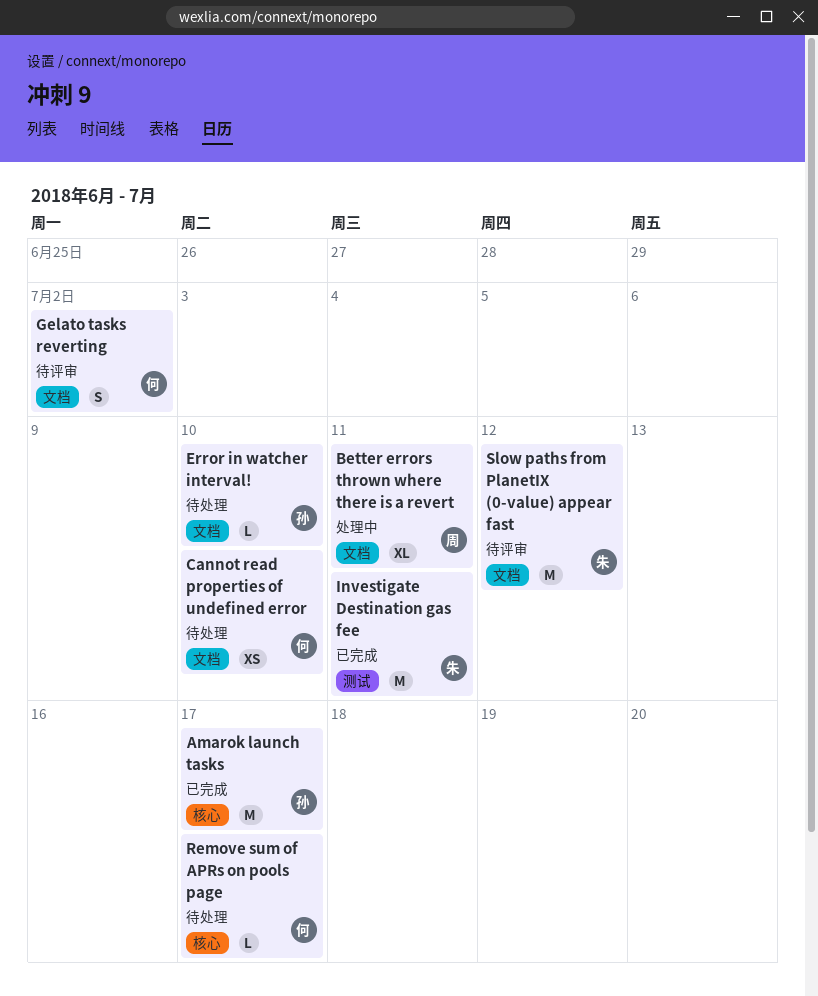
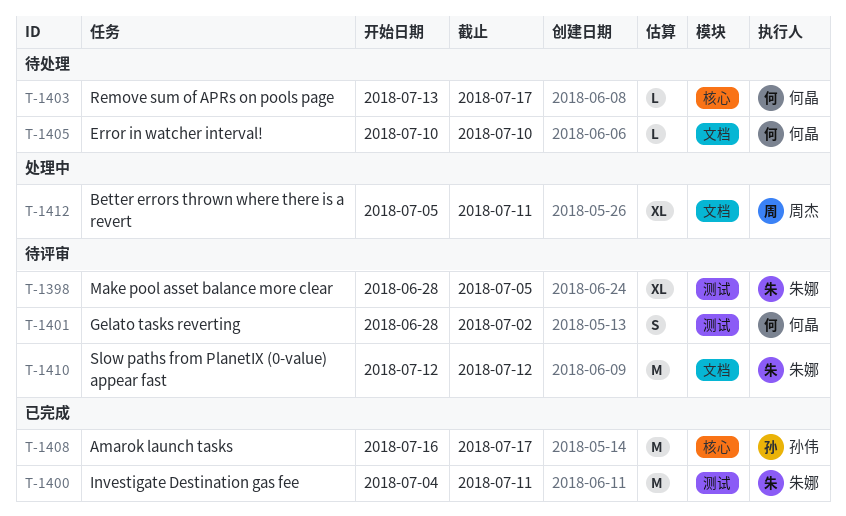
Cannot read properties of undefined error: present -> none
Error in watcher interval!, owner: 孙伟 -> 何晶
Gelato tasks reverting, label: 文档 -> 测试
Make pool asset balance more clear: none -> present

